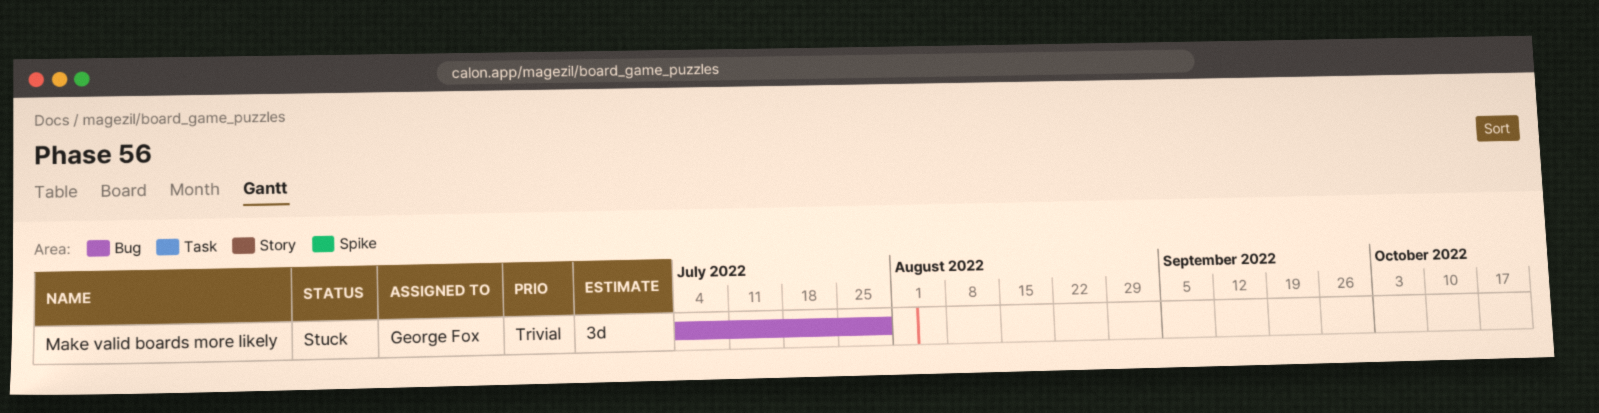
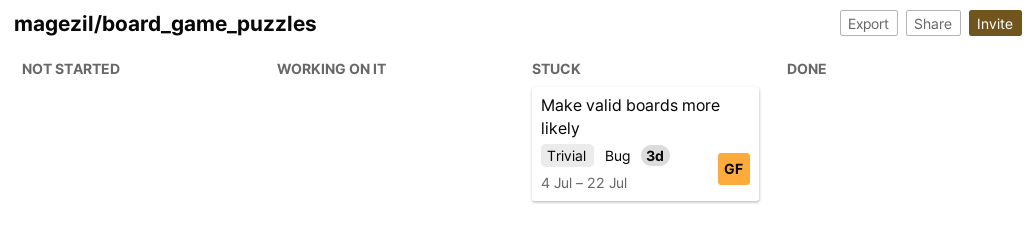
Make valid boards more likely, due: Jul 29 -> Jul 22

